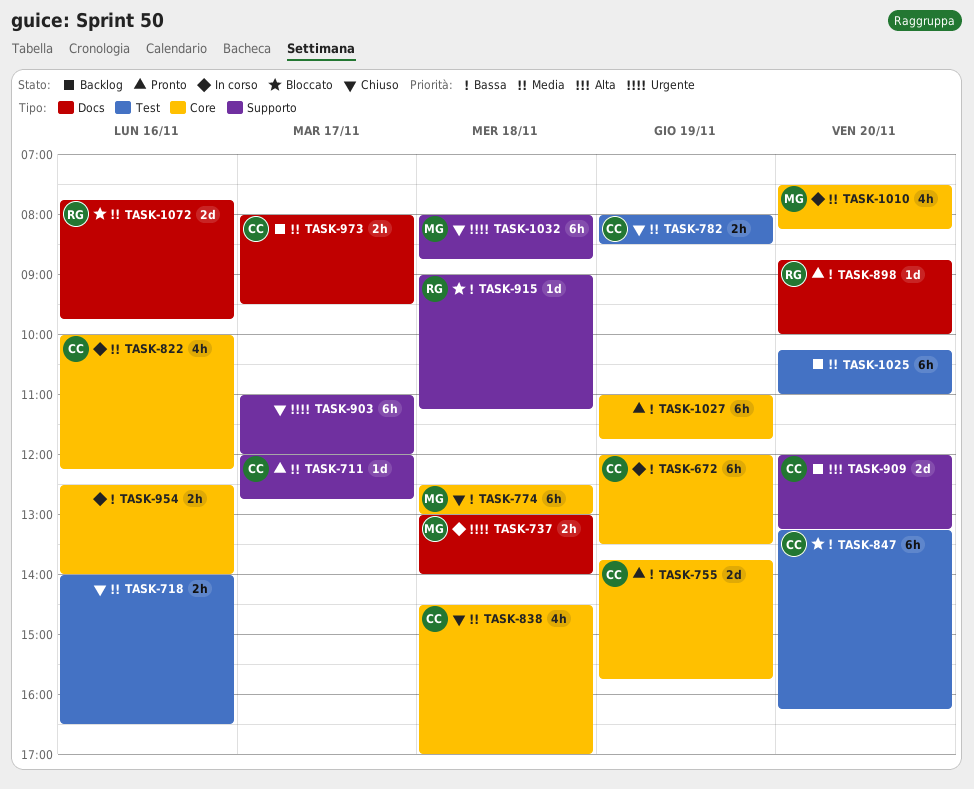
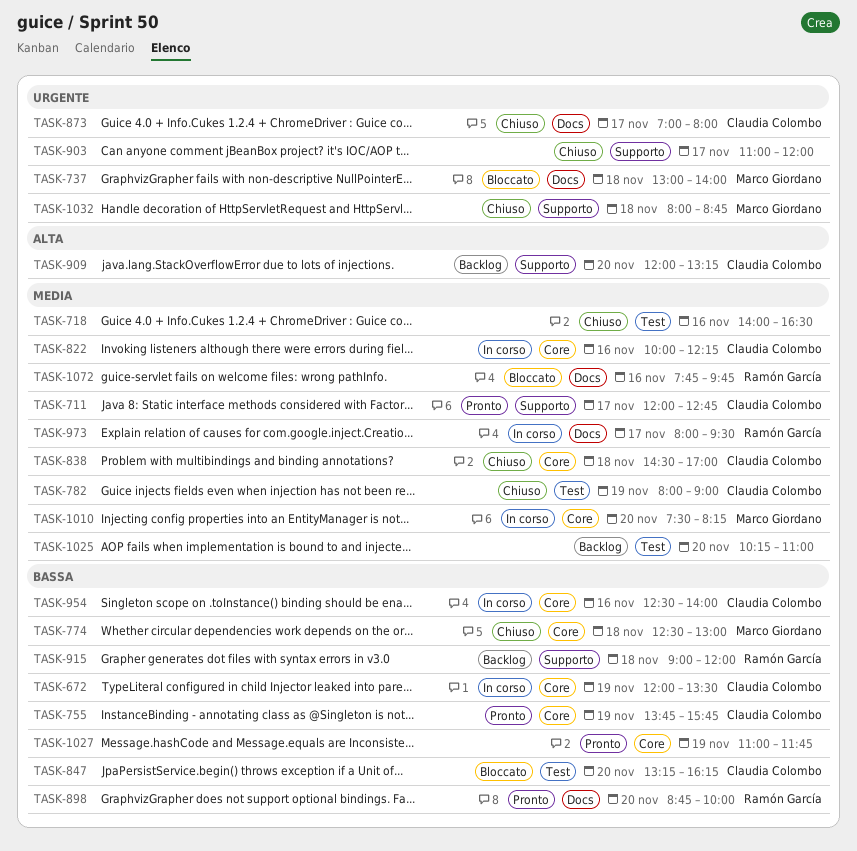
TASK-737, status: In corso -> Bloccato
TASK-782, ends: 08:30 -> 09:00
TASK-873: none -> present
TASK-915, status: Bloccato -> Backlog
TASK-915, ends: 11:15 -> 12:00
TASK-954, owner: none -> Claudia Colombo
TASK-973, status: Backlog -> In corso
TASK-973, owner: Claudia Colombo -> Ramón García

